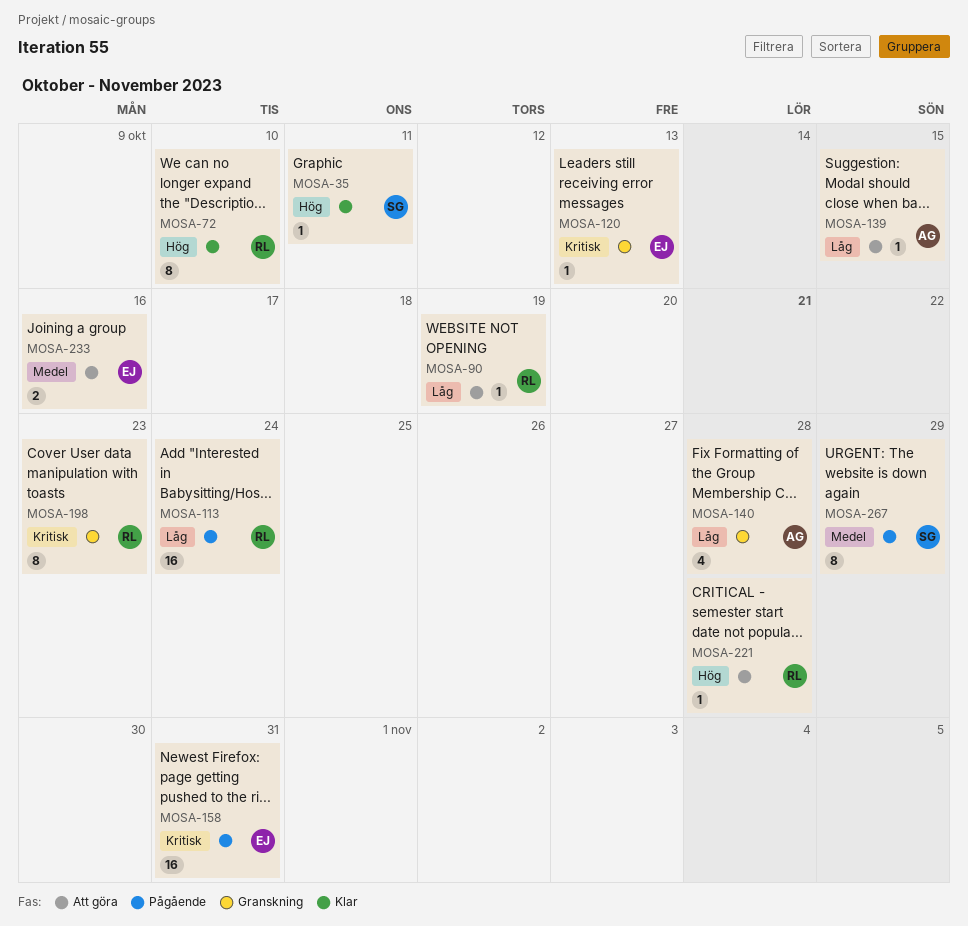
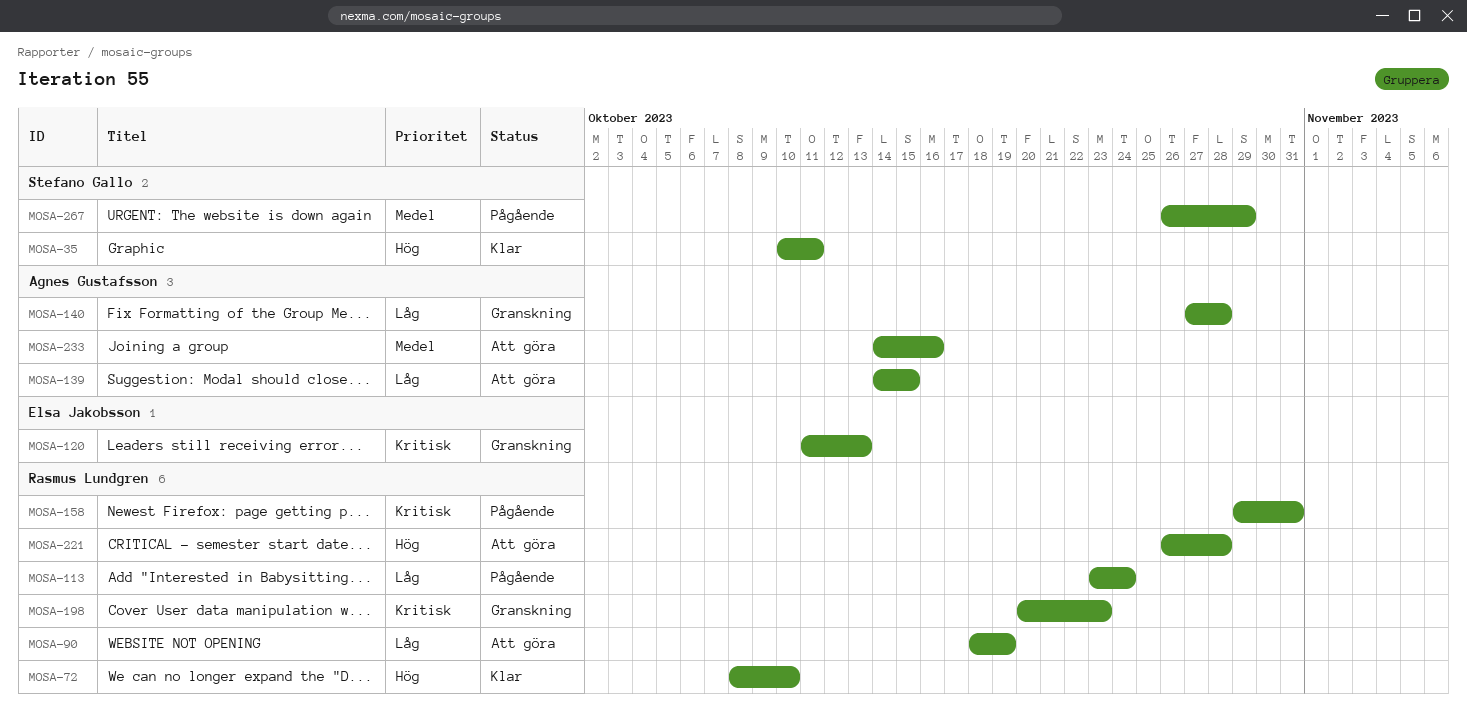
MOSA-158, owner: Elsa Jakobsson -> Rasmus Lundgren
MOSA-233, owner: Elsa Jakobsson -> Agnes Gustafsson

